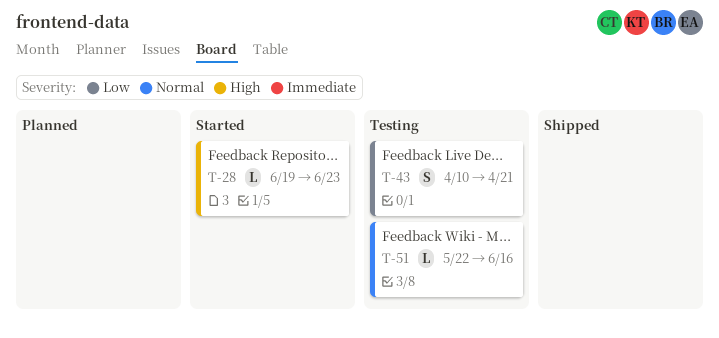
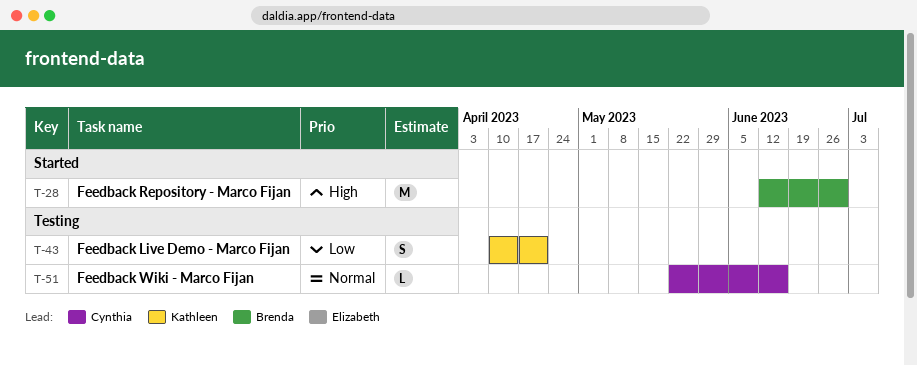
T-28, estimate: L -> M
T-28, start: Jun 19 -> Jun 12
T-28, due: Jun 23 -> Jun 30

